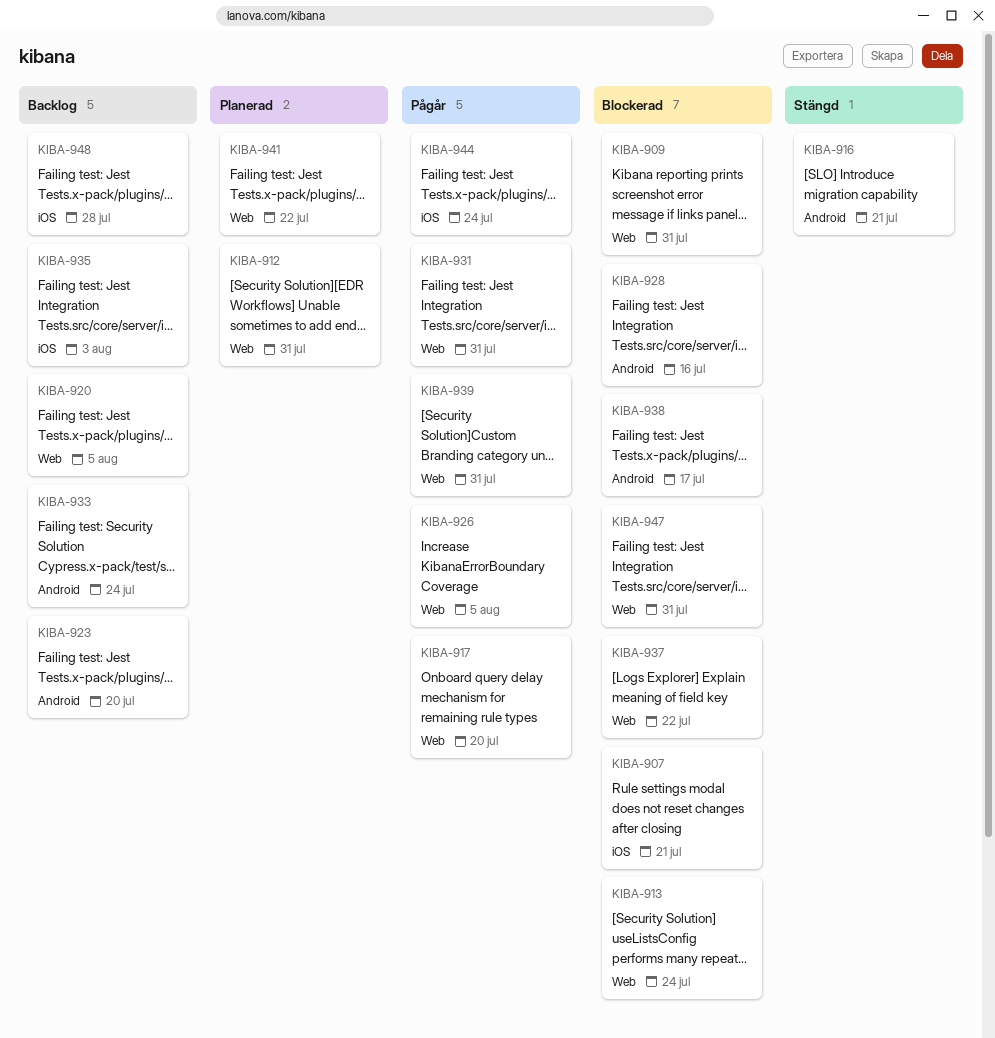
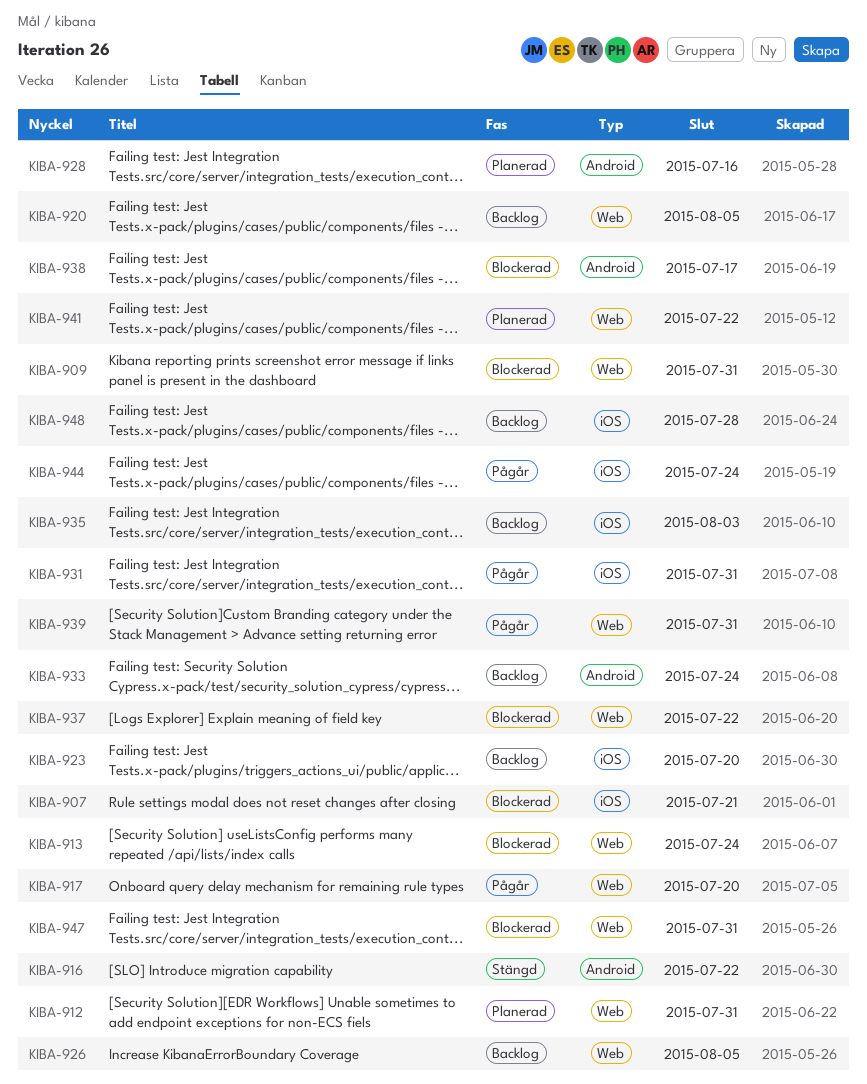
KIBA-916, due: Jul 21 -> Jul 22
KIBA-923, label: Android -> iOS
KIBA-926, status: Pågår -> Backlog
KIBA-928, status: Blockerad -> Planerad
KIBA-931, label: Web -> iOS

